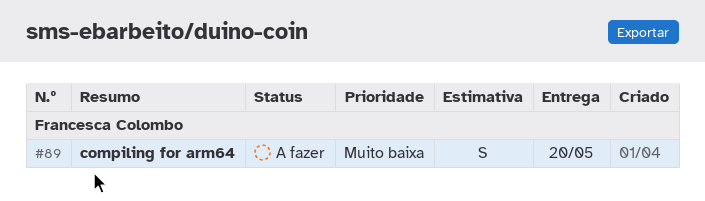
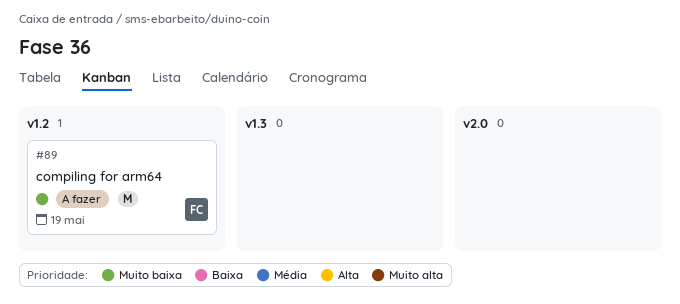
#89, estimate: S -> M
#89, due: May 20 -> May 19

